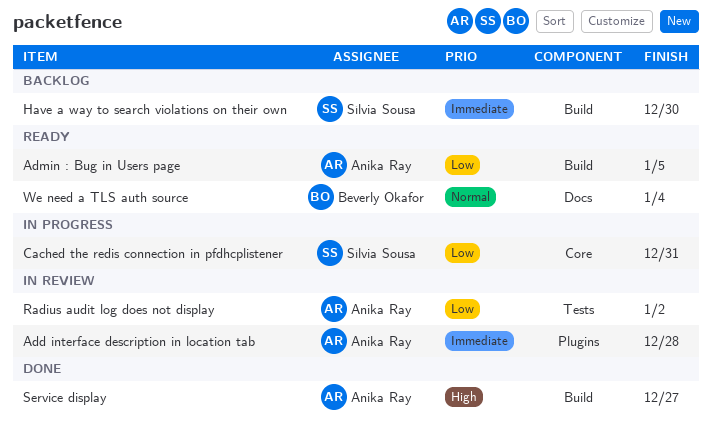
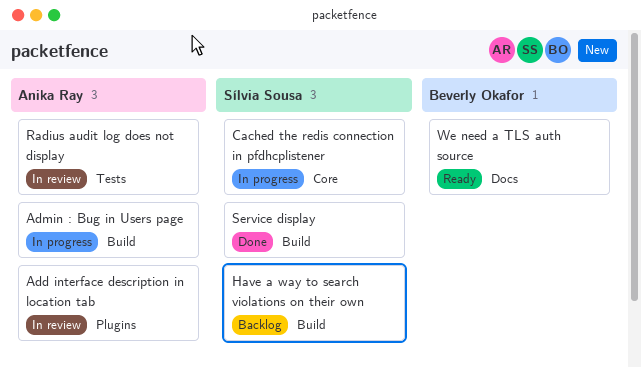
Admin : Bug in Users page, status: Ready -> In progress
Service display, owner: Anika Ray -> Sílvia Sousa

